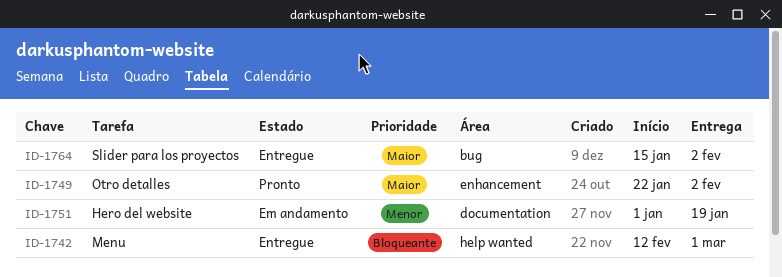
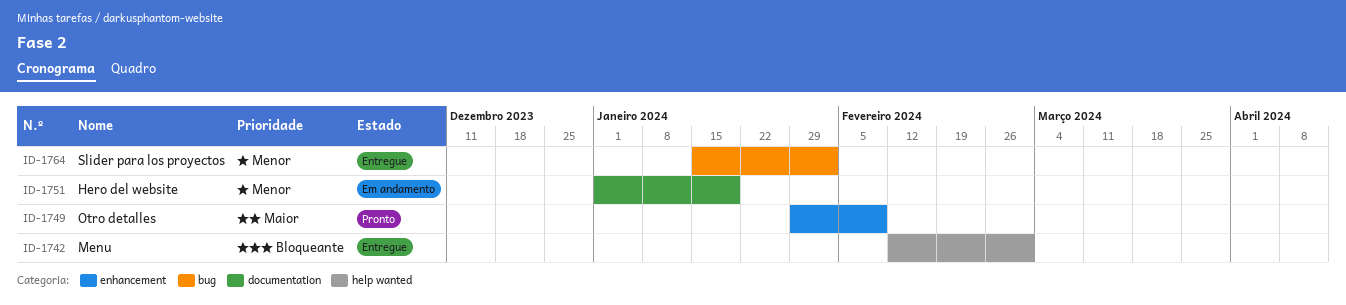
ID-1749, start: Jan 22 -> Jan 29
ID-1749, due: Feb 2 -> Feb 9
ID-1764, priority: Maior -> Menor

